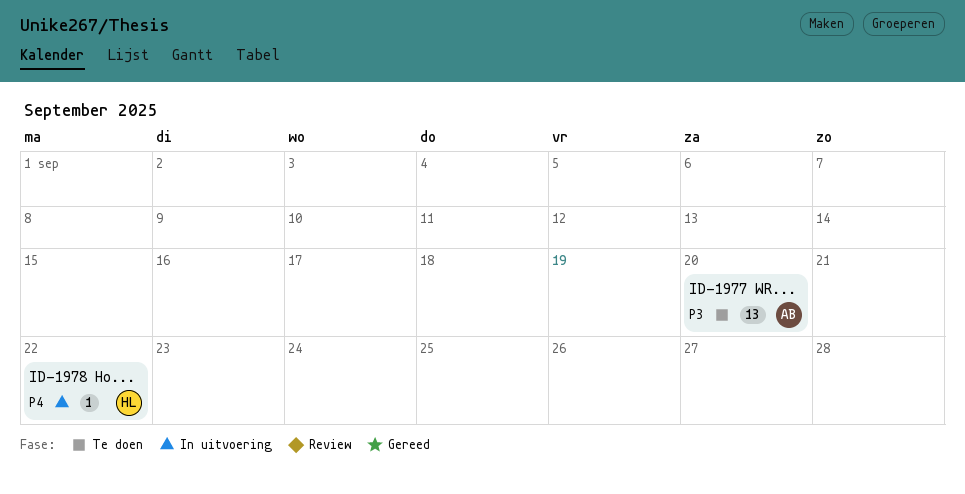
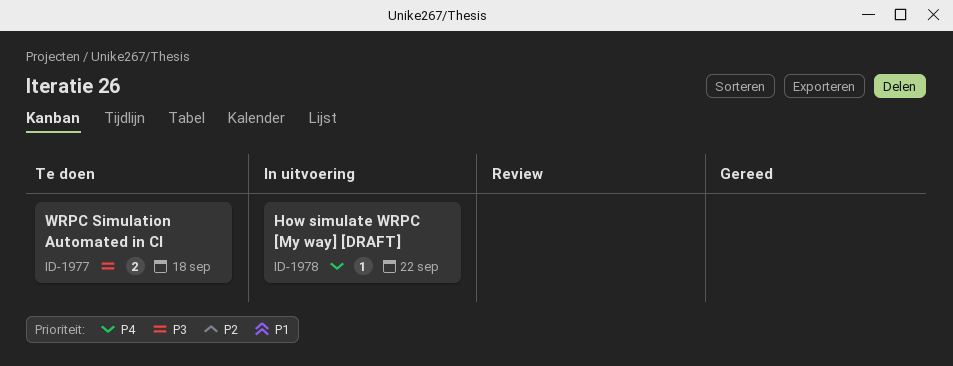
ID-1977, estimate: 13 -> 2
ID-1977, due: Sep 20 -> Sep 18

